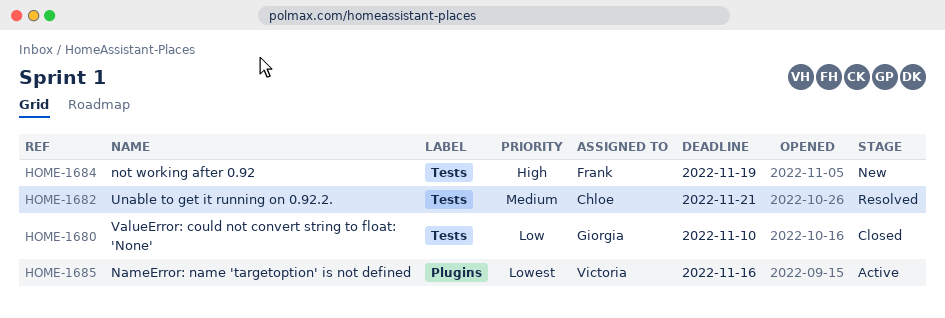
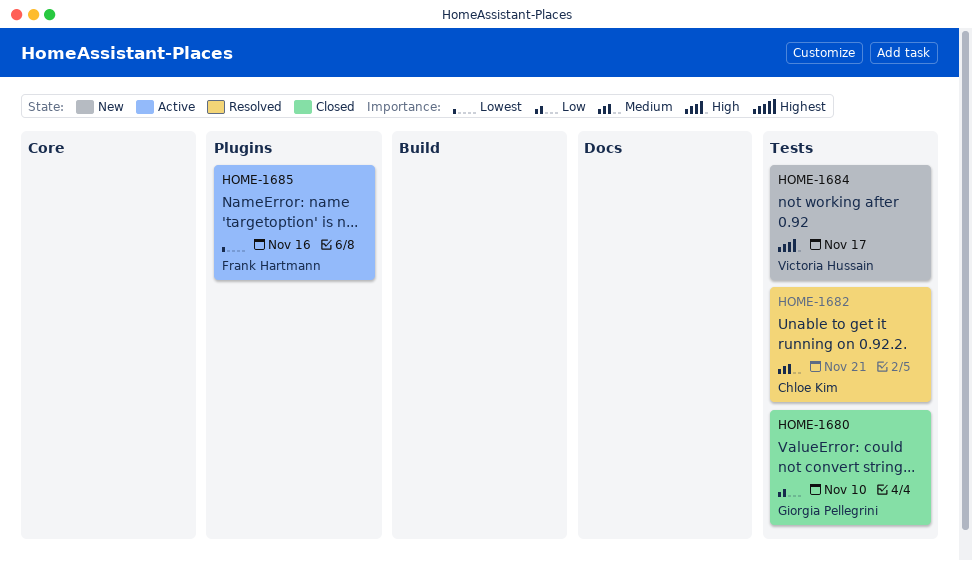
HOME-1684, owner: Frank Hartmann -> Victoria Hussain
HOME-1684, due: Nov 19 -> Nov 17
HOME-1685, owner: Victoria Hussain -> Frank Hartmann

